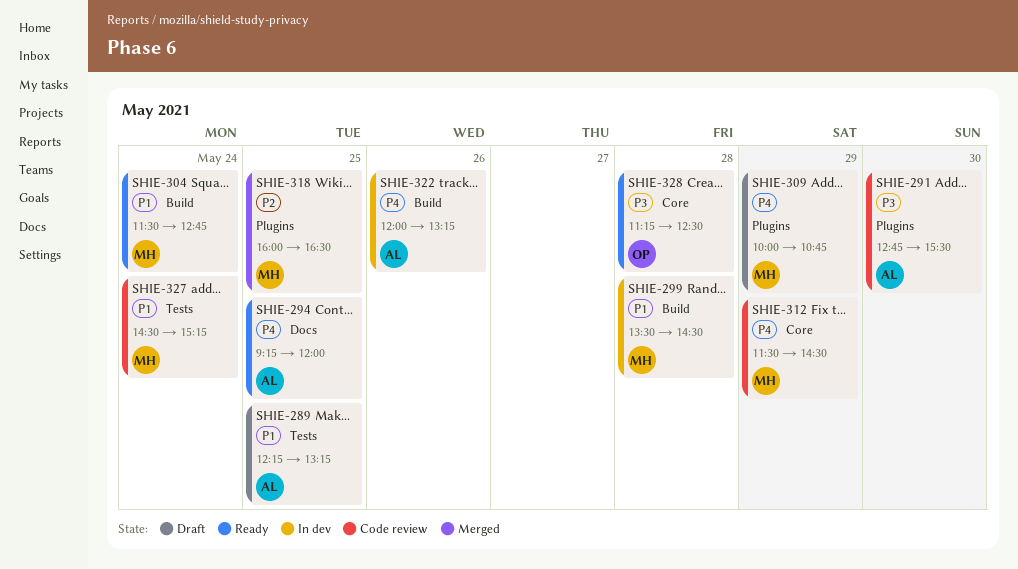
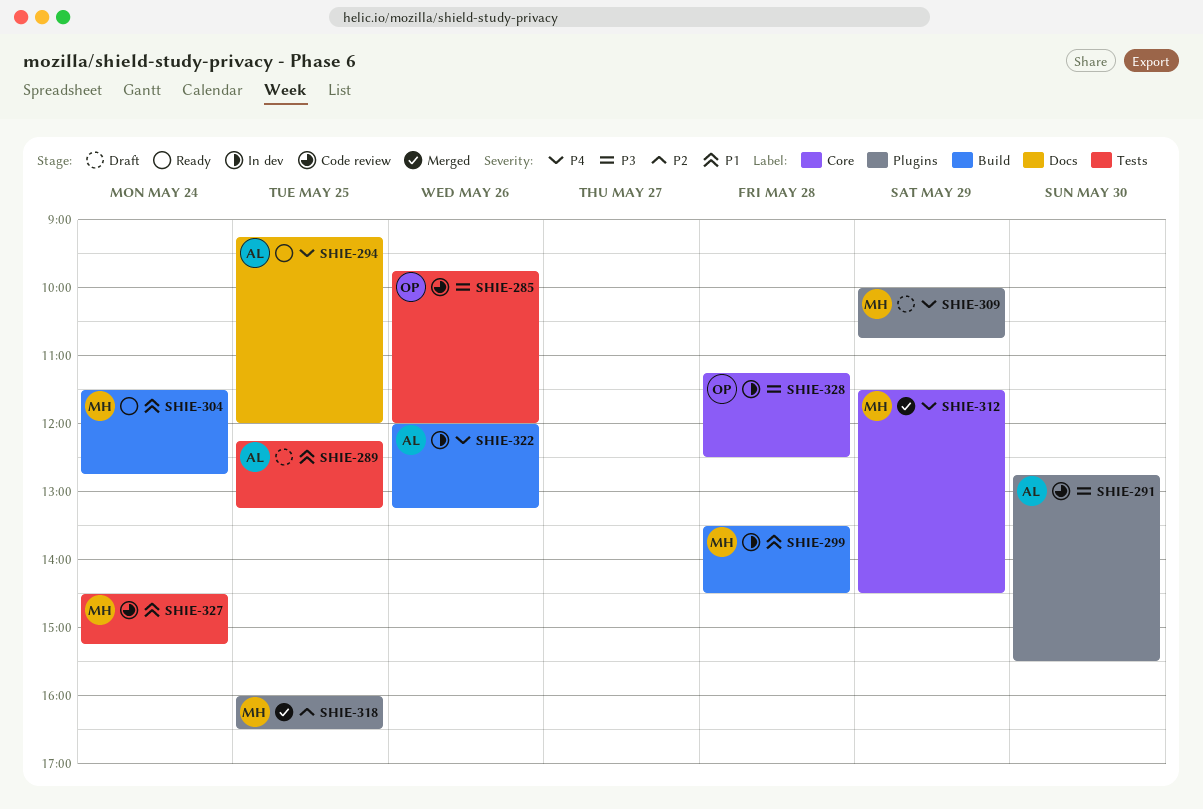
SHIE-285: none -> present
SHIE-312, status: Code review -> Merged
SHIE-328, status: Ready -> In dev

